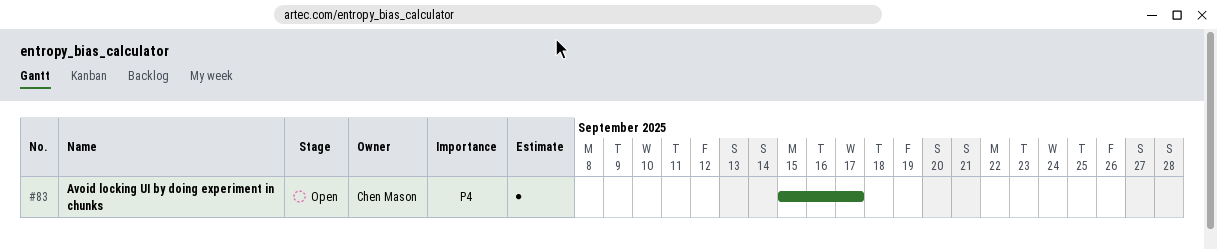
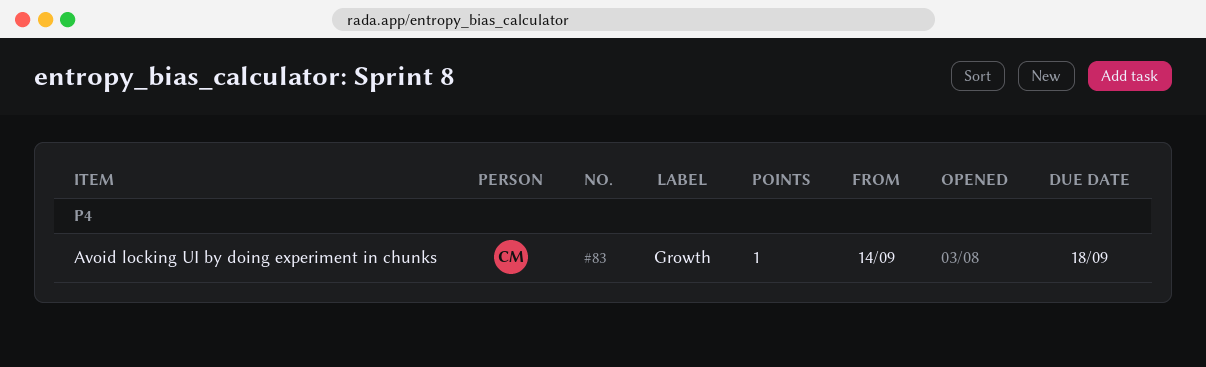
#83, start: Sep 15 -> Sep 14
#83, due: Sep 17 -> Sep 18

